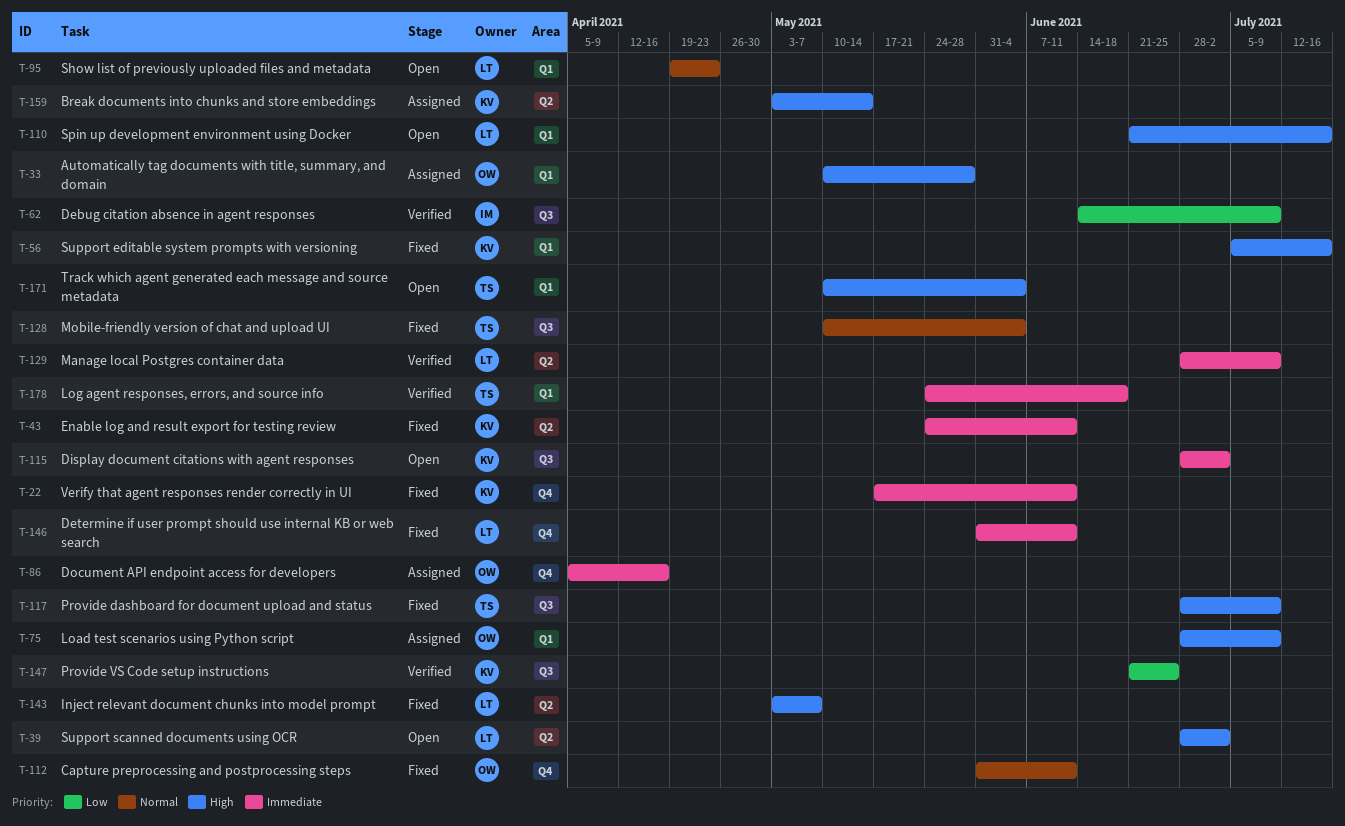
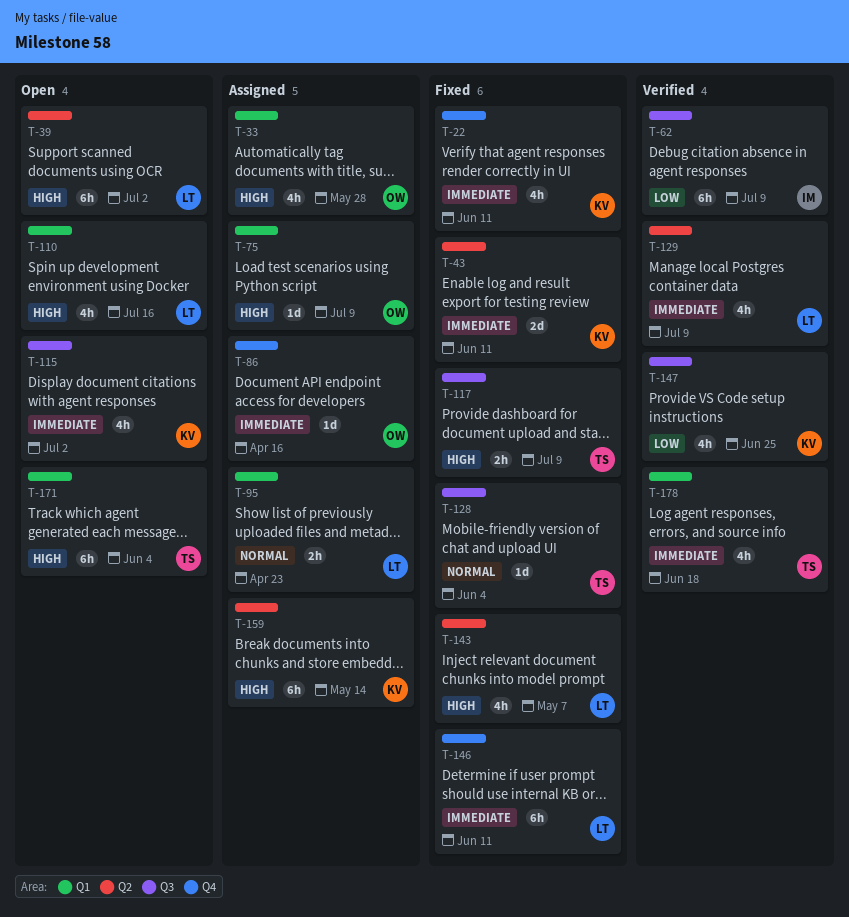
T-56: present -> none
T-95, status: Open -> Assigned
T-112: present -> none

